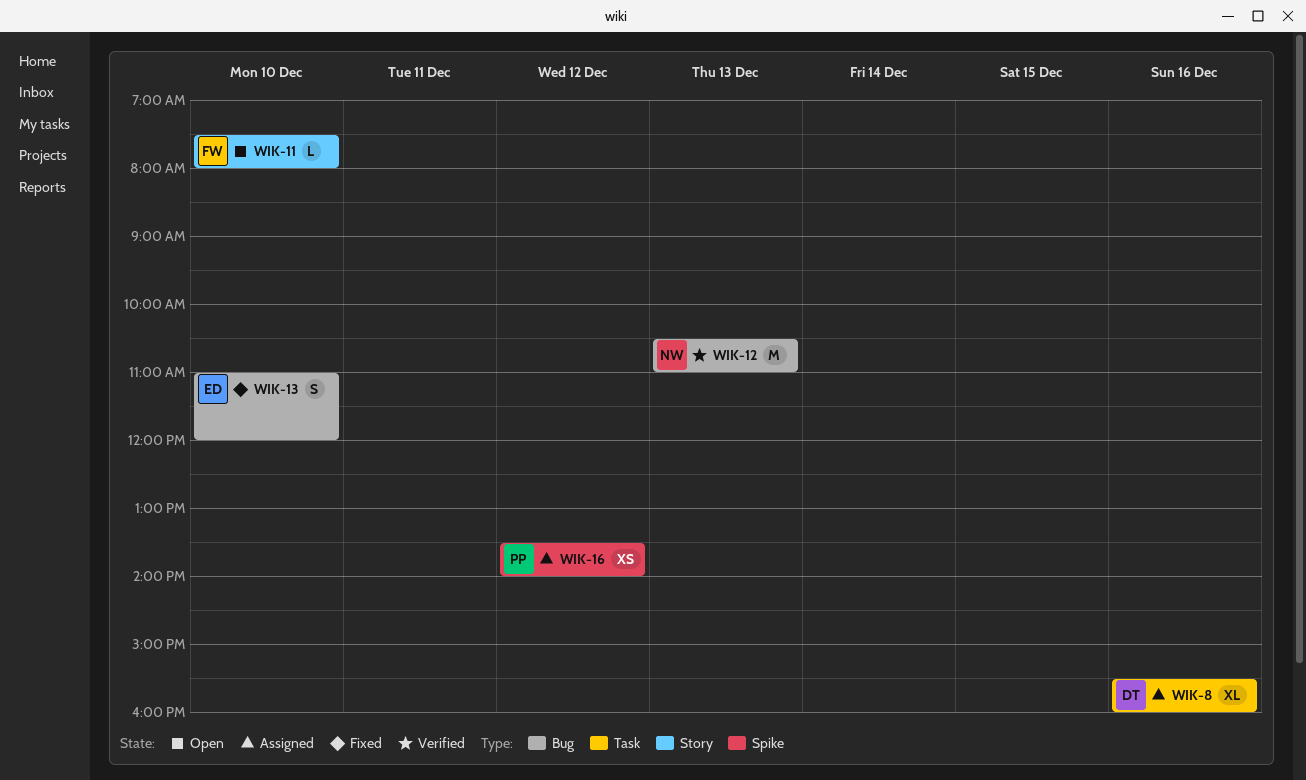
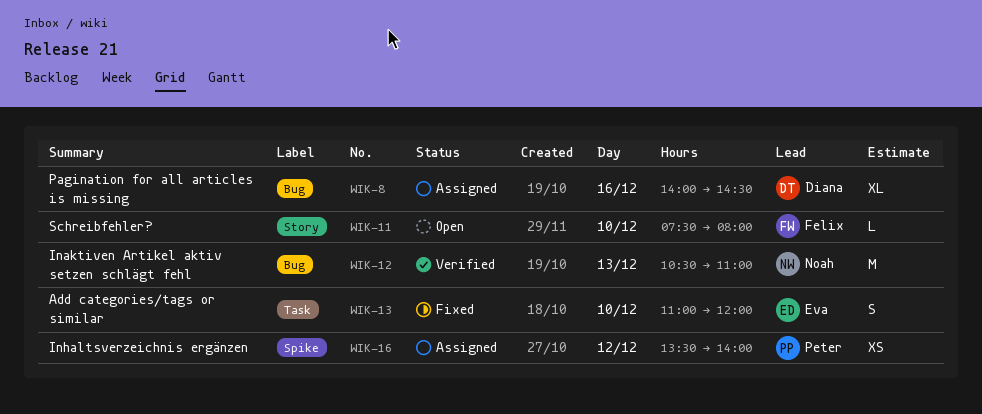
WIK-8, label: Task -> Bug
WIK-8, begins: 15:30 -> 14:00
WIK-8, ends: 16:00 -> 14:30
WIK-13, label: Bug -> Task

